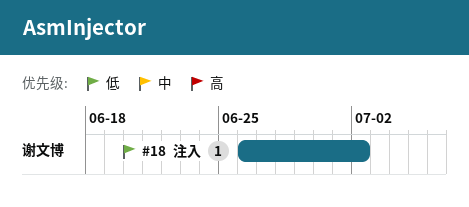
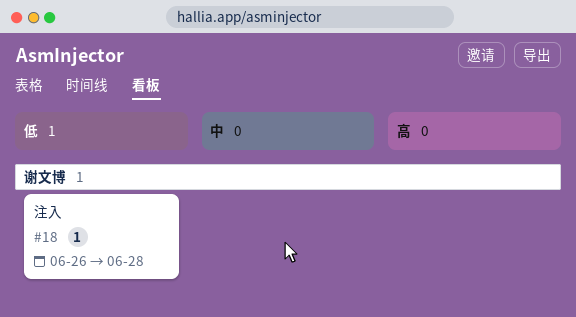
#18, due: Jul 2 -> Jun 28

